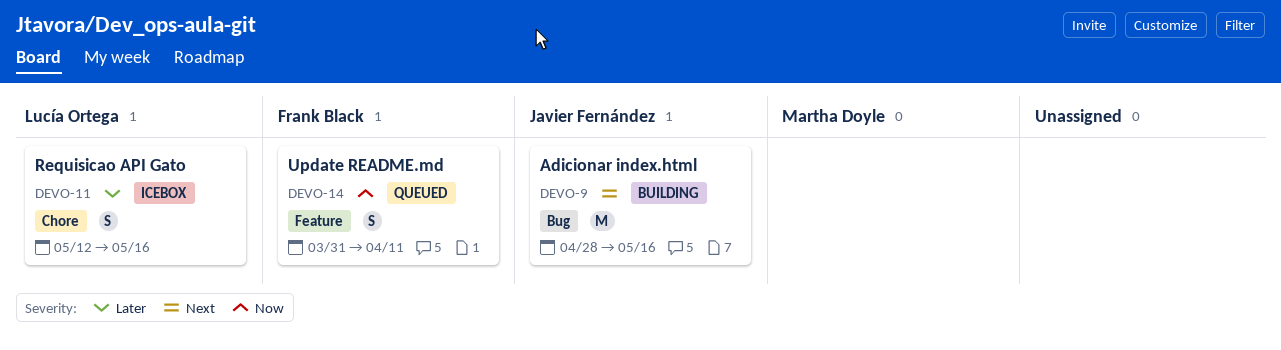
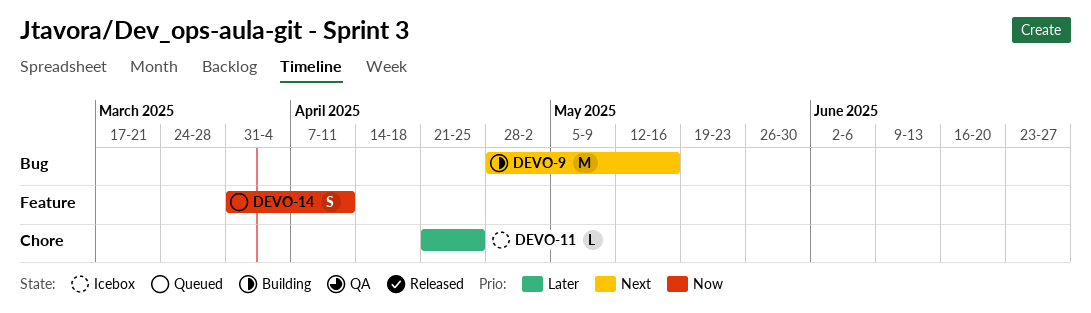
DEVO-11, estimate: S -> L
DEVO-11, start: May 12 -> Apr 21
DEVO-11, due: May 16 -> Apr 25

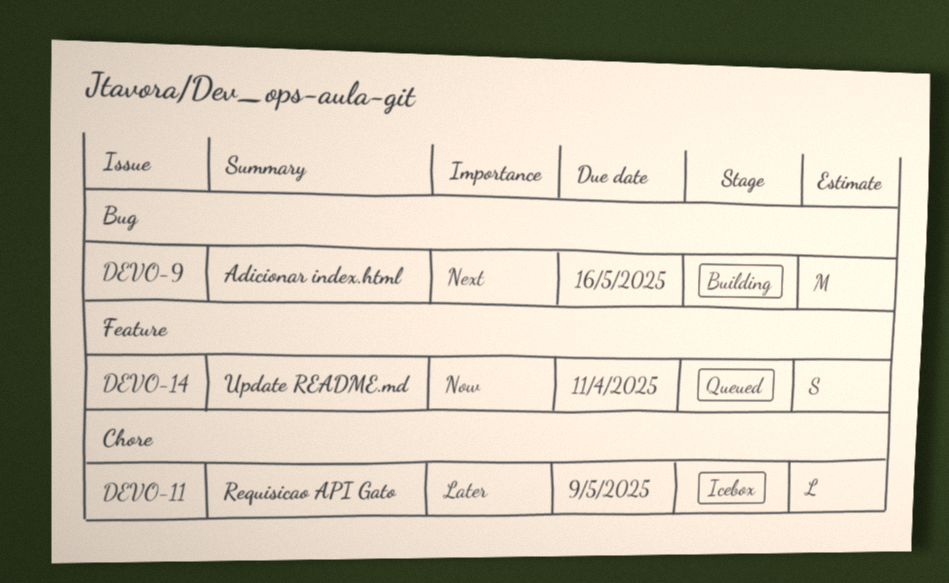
DEVO-11, due: Apr 25 -> May 9

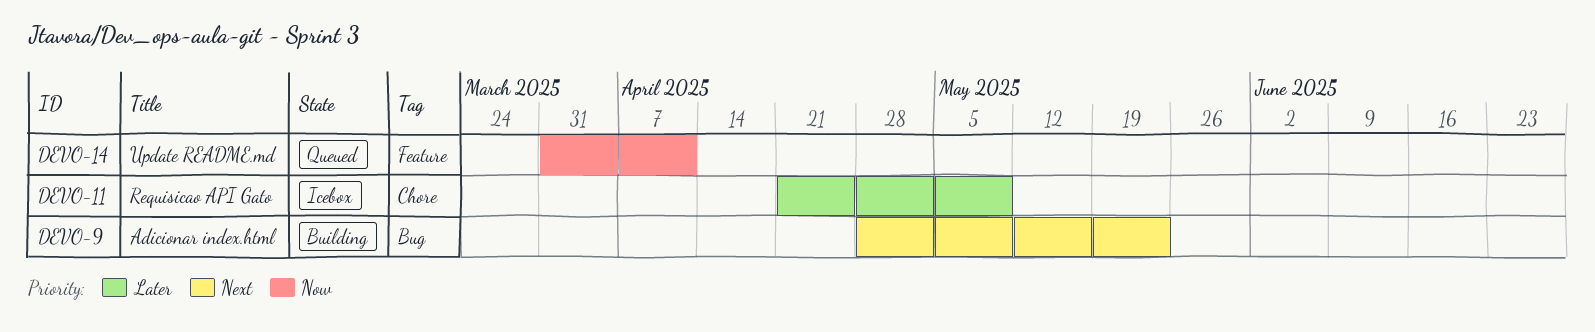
DEVO-9, due: May 16 -> May 23

